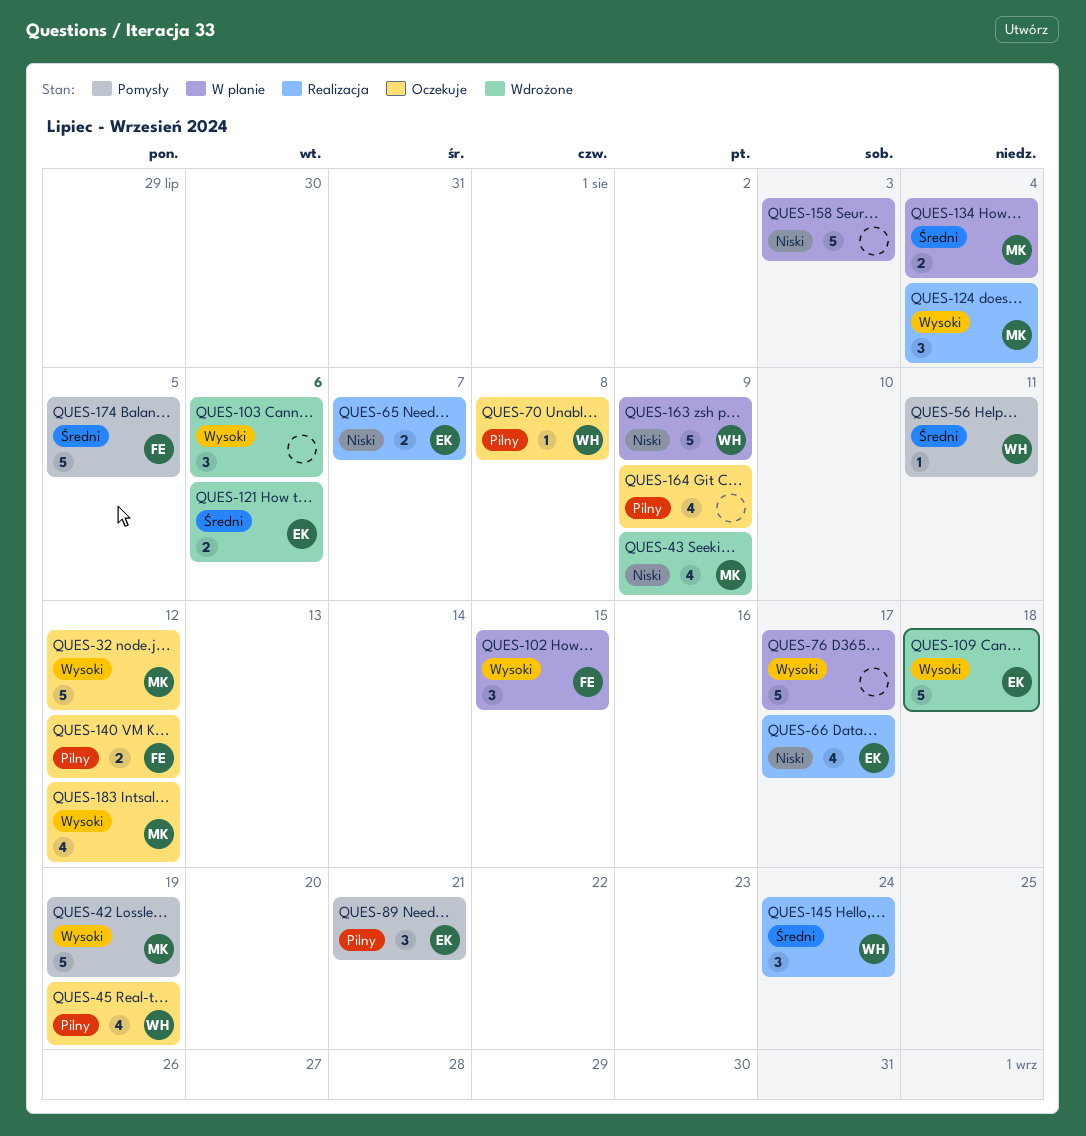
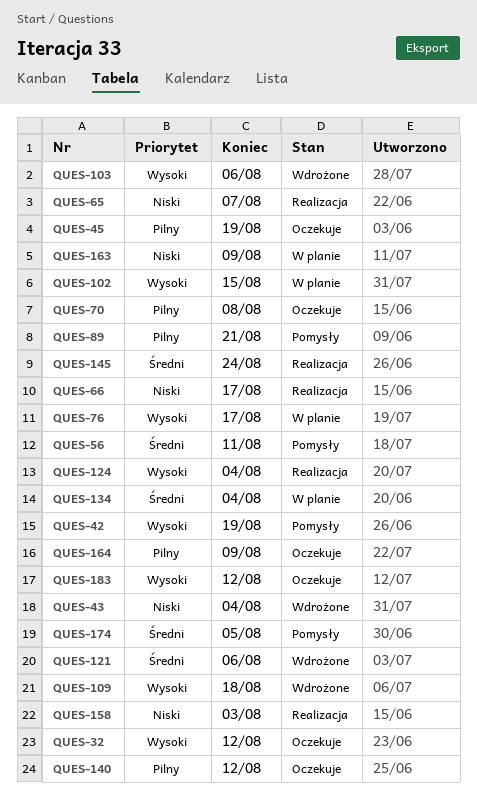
QUES-43, due: Aug 9 -> Aug 4
QUES-158, status: W planie -> Realizacja

